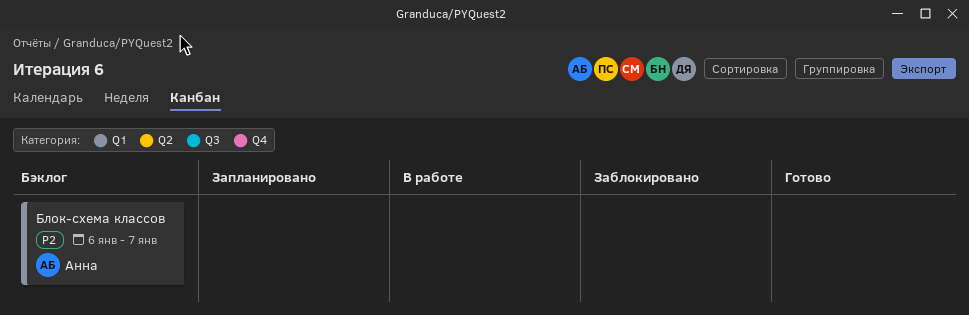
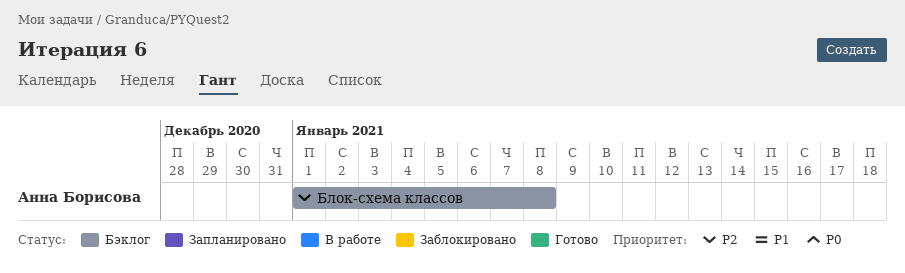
Блок-схема классов, start: Jan 6 -> Jan 1
Блок-схема классов, due: Jan 7 -> Jan 8

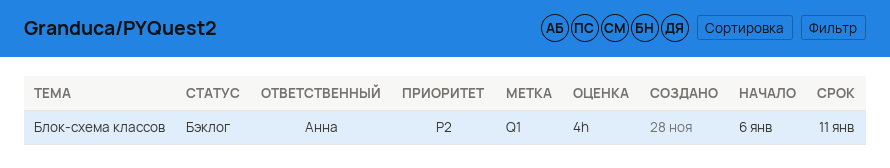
Блок-схема классов, start: Jan 1 -> Jan 6
Блок-схема классов, due: Jan 8 -> Jan 11

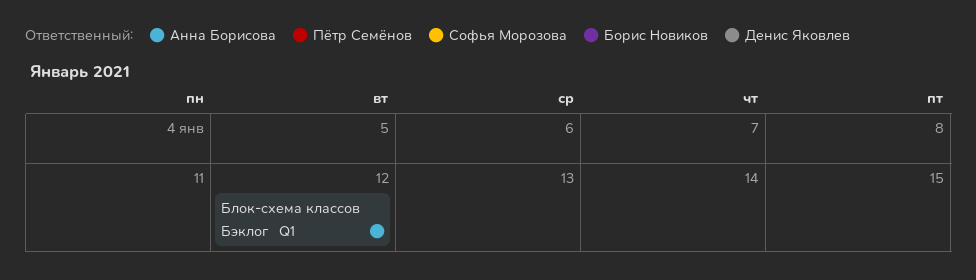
Блок-схема классов, due: Jan 11 -> Jan 12

